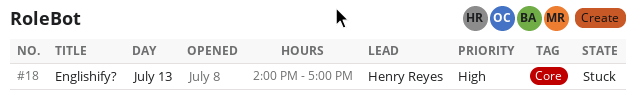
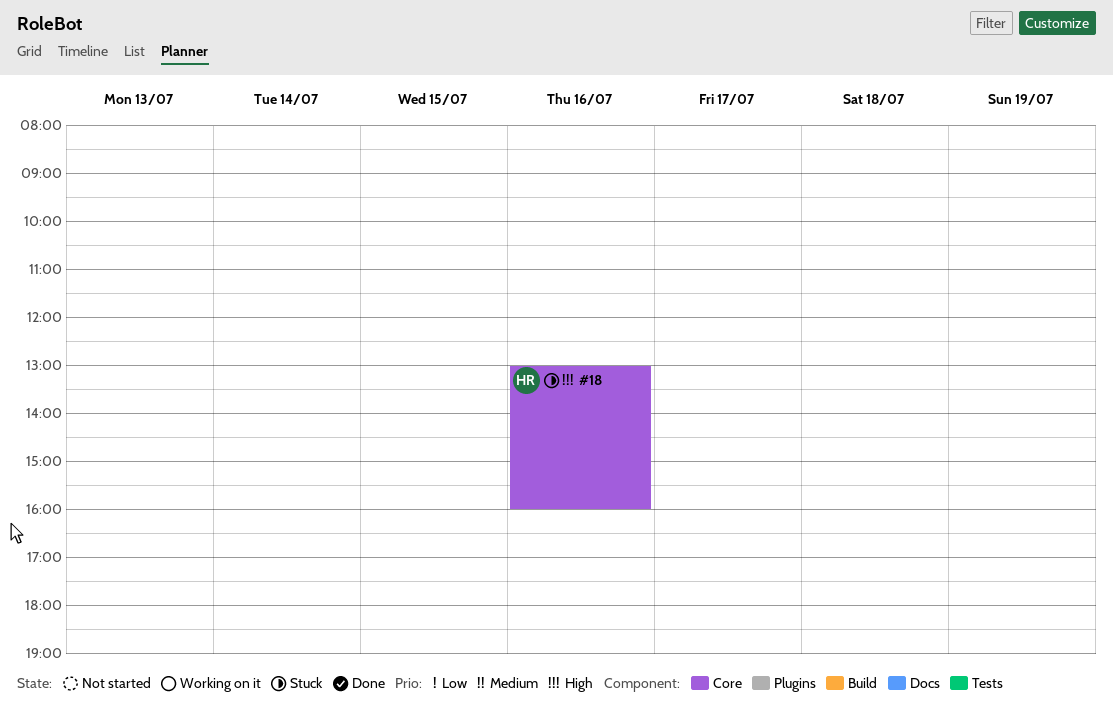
#18, day: Jul 13 -> Jul 16
#18, begins: 14:00 -> 13:00
#18, ends: 17:00 -> 16:00

